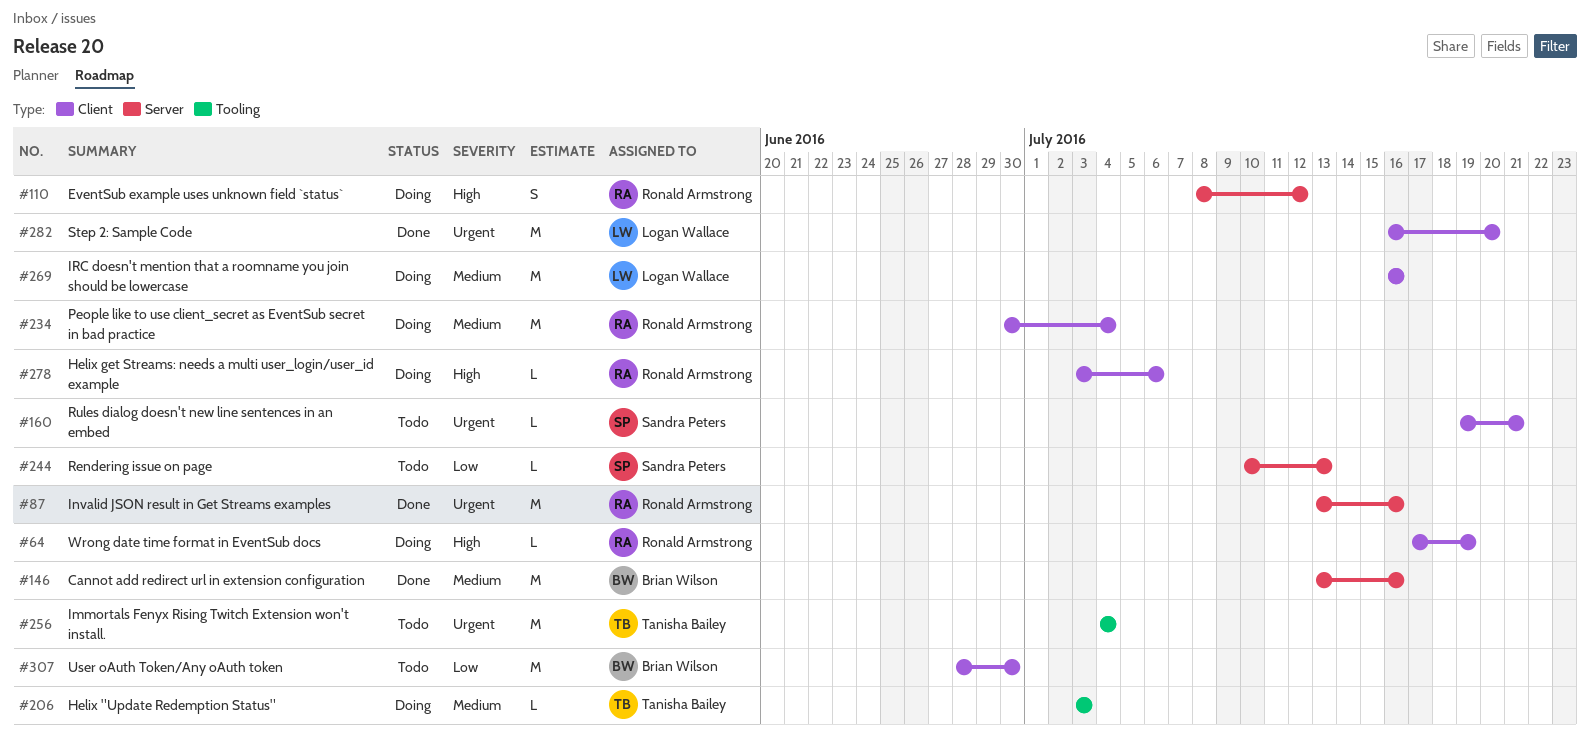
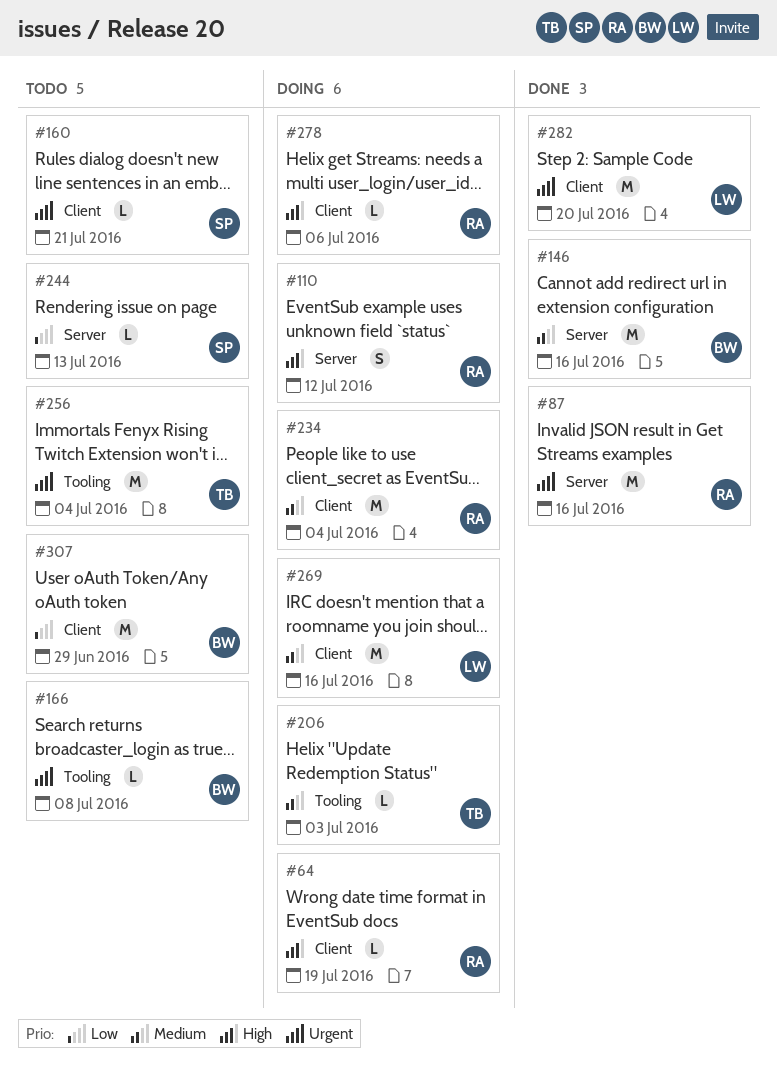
#166: none -> present
#307, due: Jun 30 -> Jun 29

